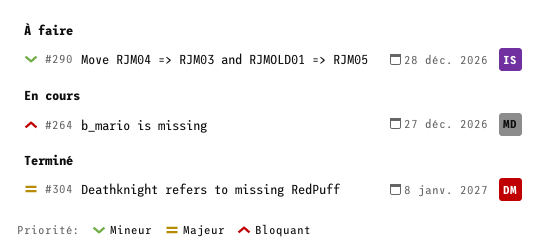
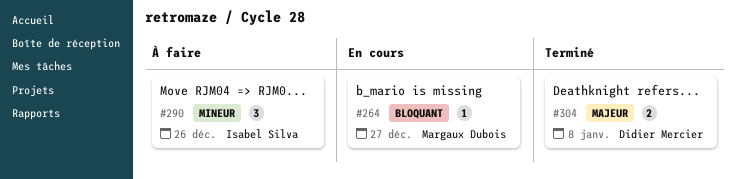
#290, due: Dec 28 -> Dec 26

